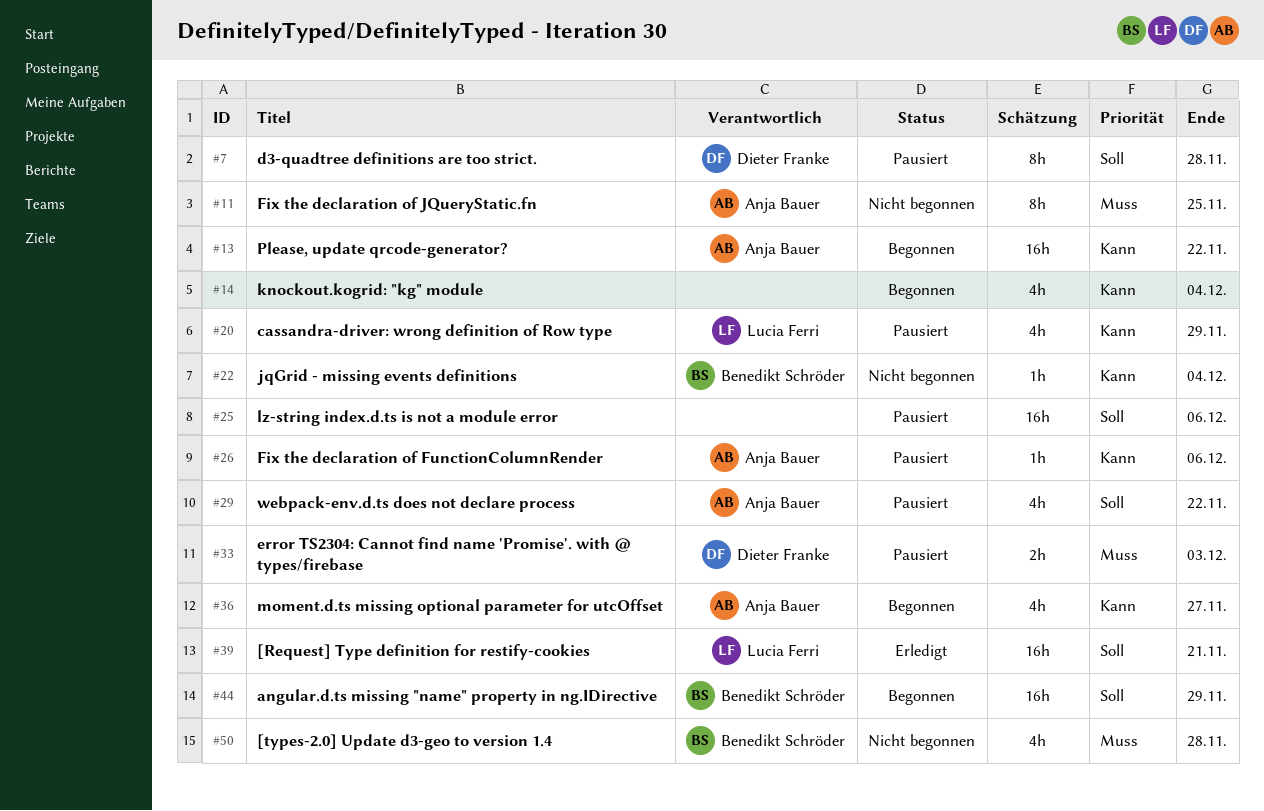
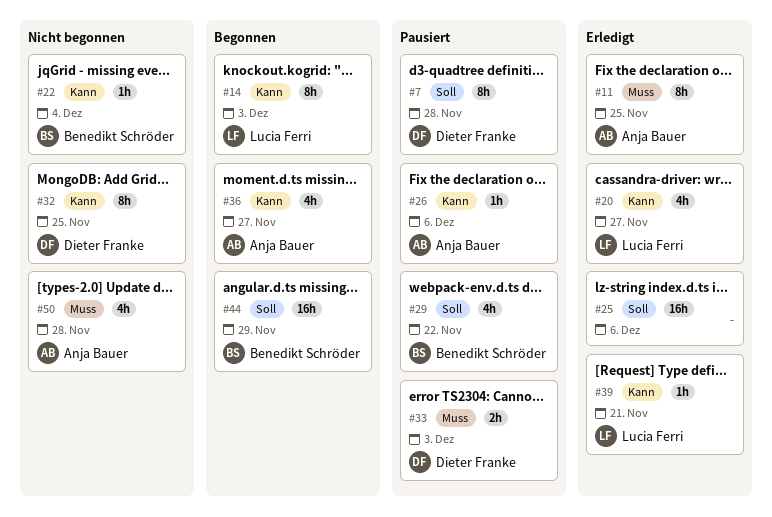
#11, status: Nicht begonnen -> Erledigt
#13: present -> none
#14, owner: none -> Lucia Ferri
#14, estimate: 4h -> 8h
#14, due: Dec 4 -> Dec 3
#20, status: Pausiert -> Erledigt
#20, due: Nov 29 -> Nov 27
#25, status: Pausiert -> Erledigt
#29, owner: Anja Bauer -> Benedikt Schröder
#32: none -> present
#39, priority: Soll -> Kann
#39, estimate: 16h -> 1h
#50, owner: Benedikt Schröder -> Anja Bauer

